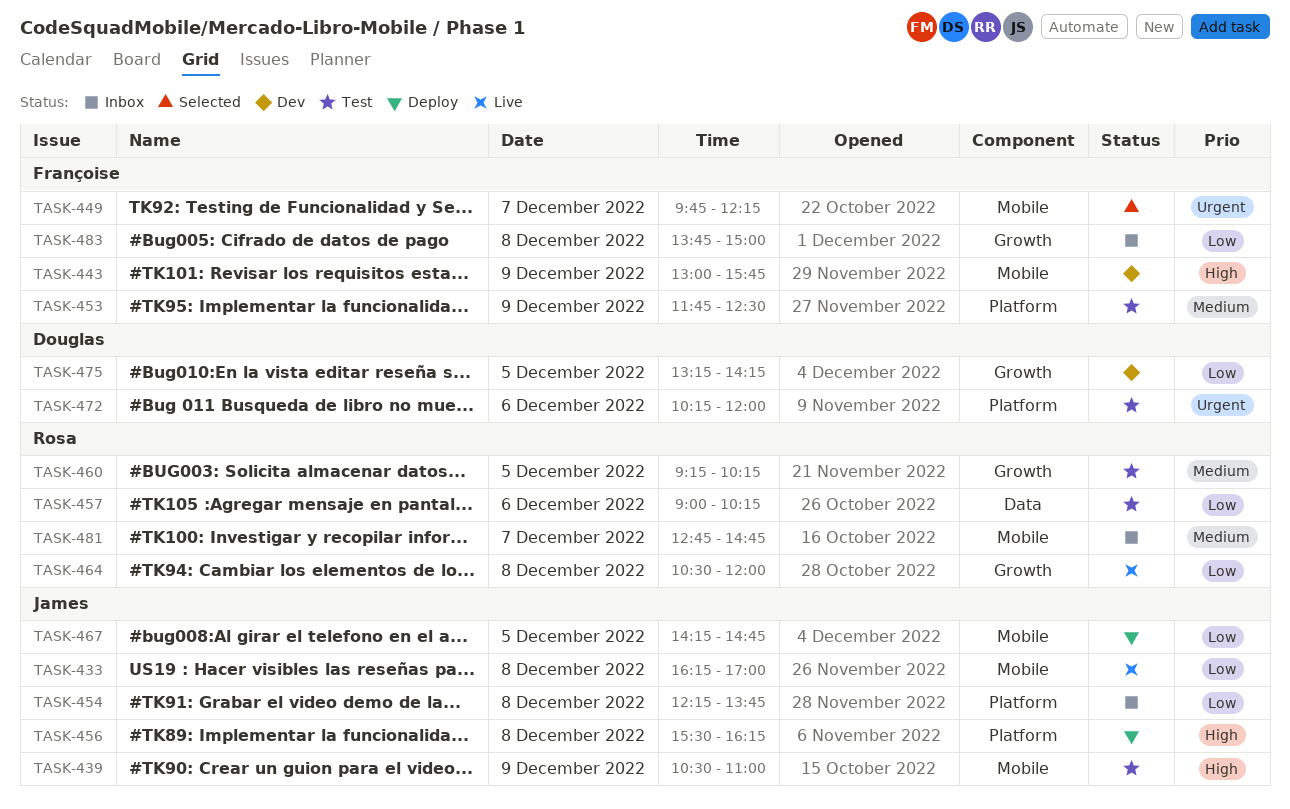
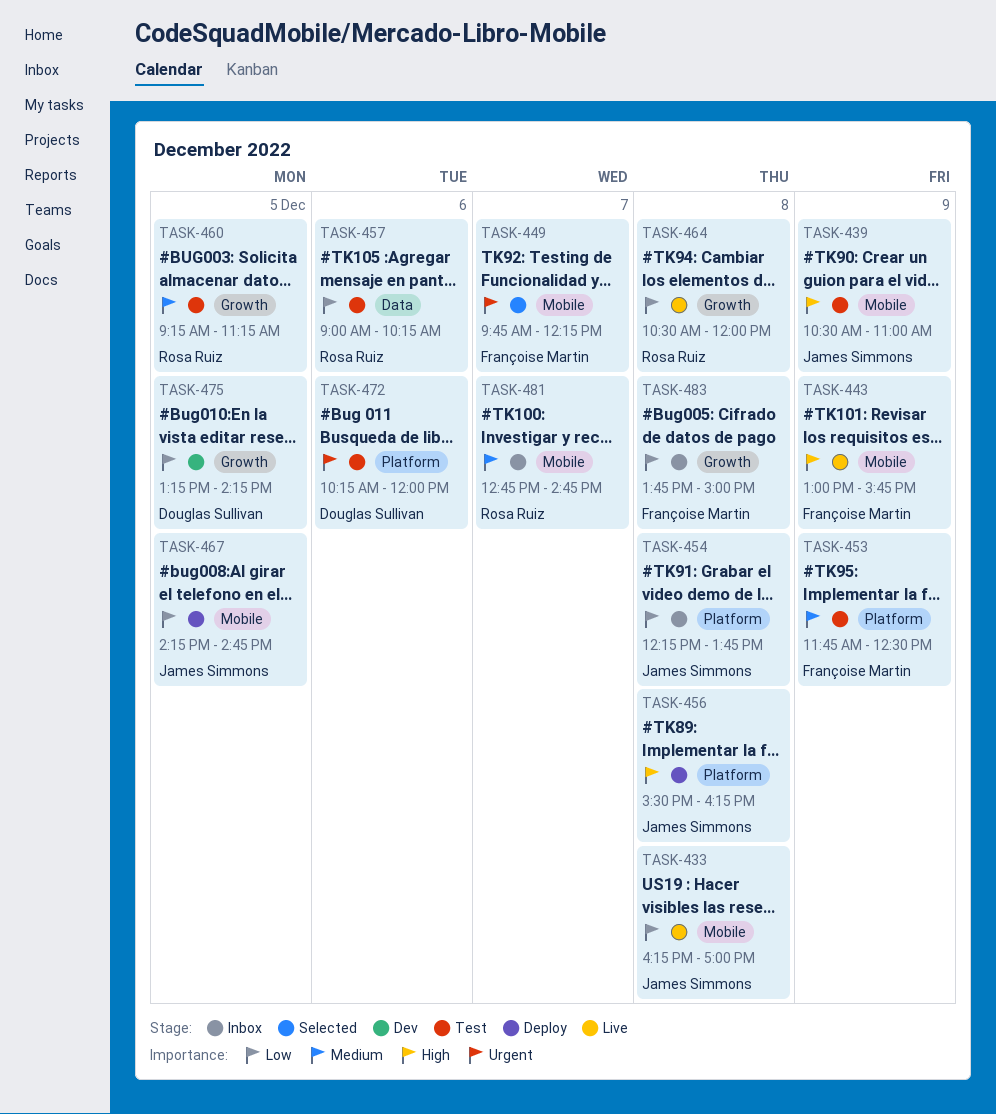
TASK-443, status: Dev -> Live
TASK-460, ends: 10:15 -> 11:15

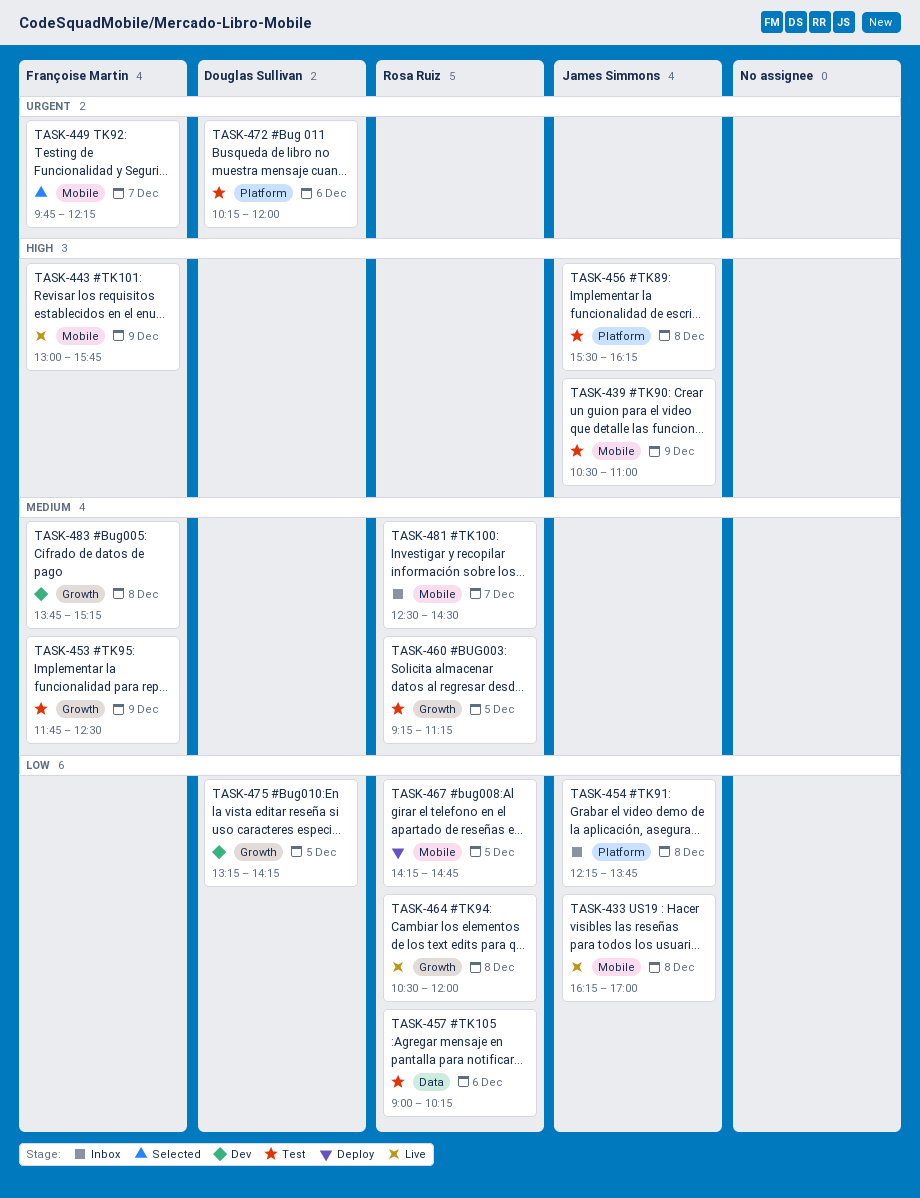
TASK-453, label: Platform -> Growth
TASK-456, status: Deploy -> Test
TASK-467, owner: James Simmons -> Rosa Ruiz
TASK-481, begins: 12:45 -> 12:30
TASK-481, ends: 14:45 -> 14:30
TASK-483, status: Inbox -> Dev
TASK-483, priority: Low -> Medium
TASK-483, ends: 15:00 -> 15:15

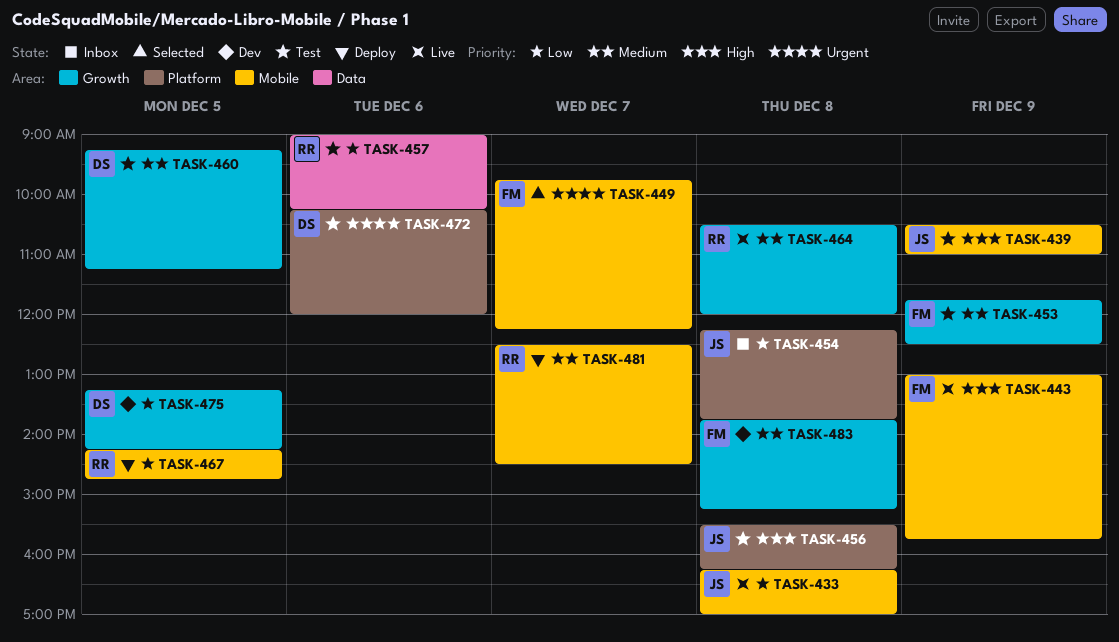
TASK-460, owner: Rosa Ruiz -> Douglas Sullivan
TASK-464, priority: Low -> Medium
TASK-481, status: Inbox -> Deploy

